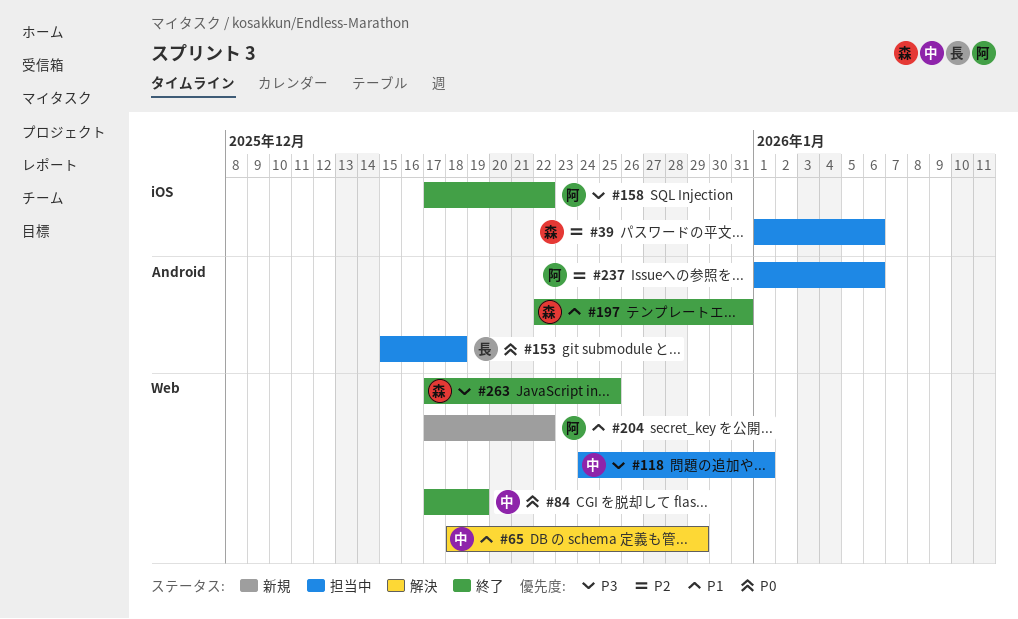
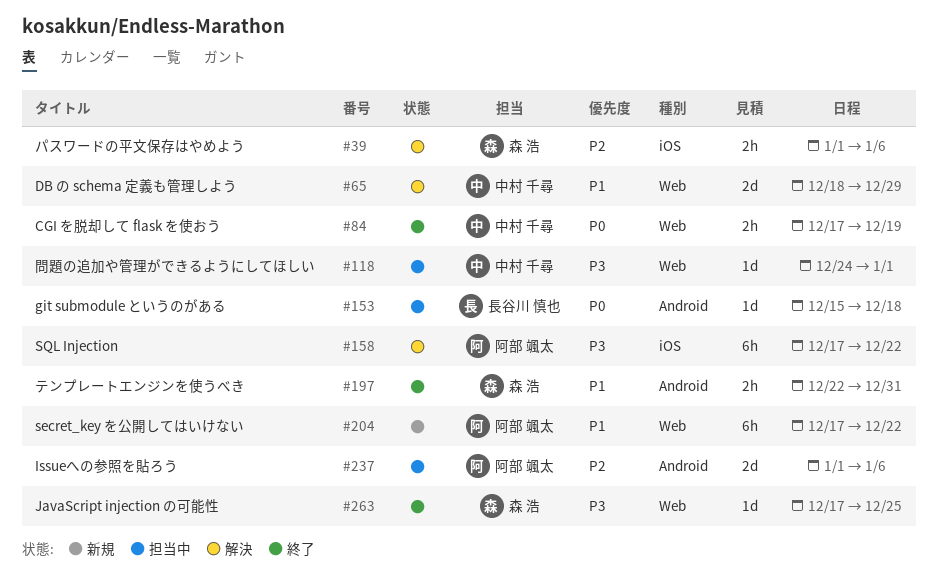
#39, status: 担当中 -> 解決
#158, status: 終了 -> 解決

